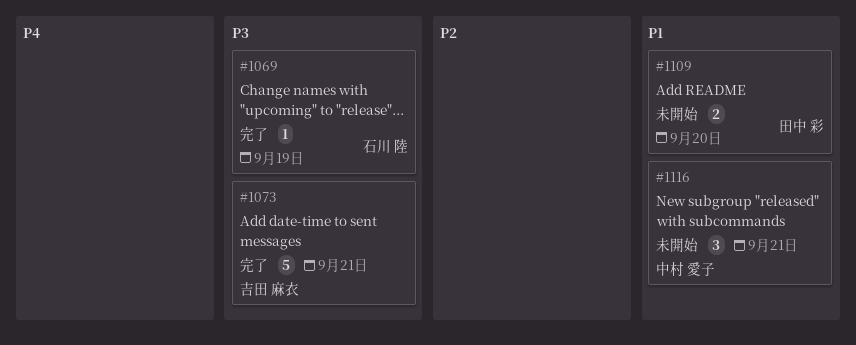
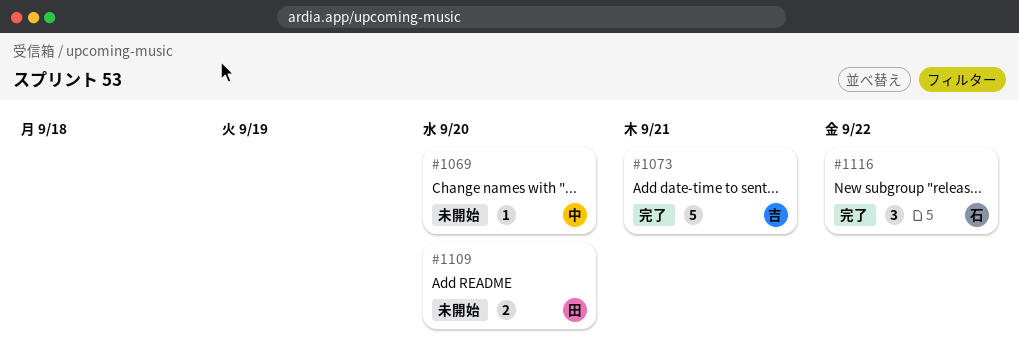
#1069, status: 完了 -> 未開始
#1069, owner: 石川 陸 -> 中村 愛子
#1069, due: Sep 19 -> Sep 20
#1116, status: 未開始 -> 完了
#1116, owner: 中村 愛子 -> 石川 陸
#1116, due: Sep 21 -> Sep 22

